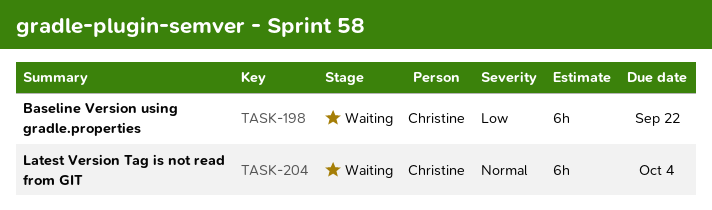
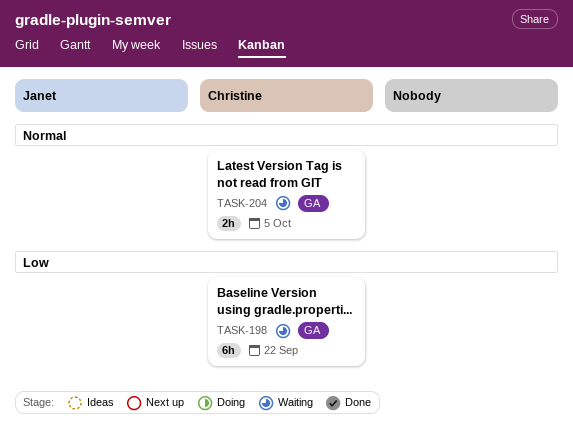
TASK-204, estimate: 6h -> 2h
TASK-204, due: Oct 4 -> Oct 5

